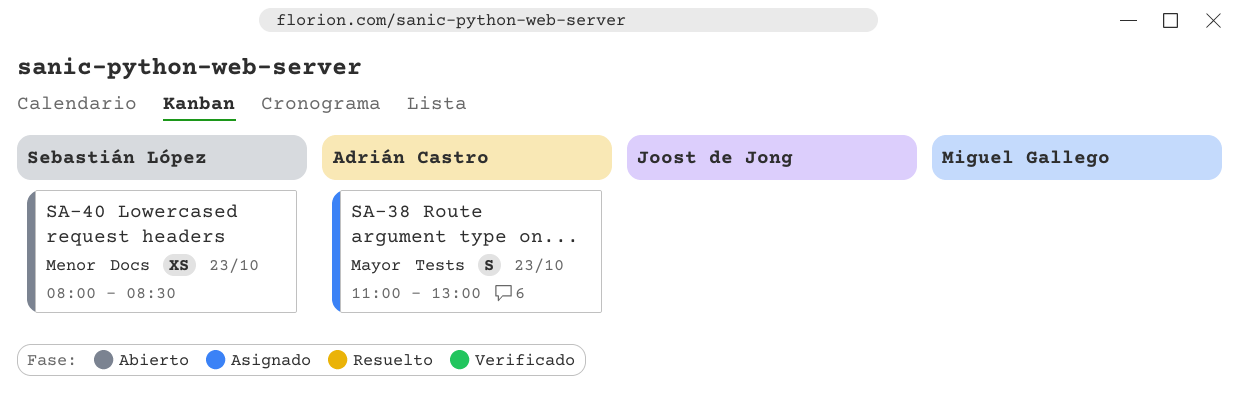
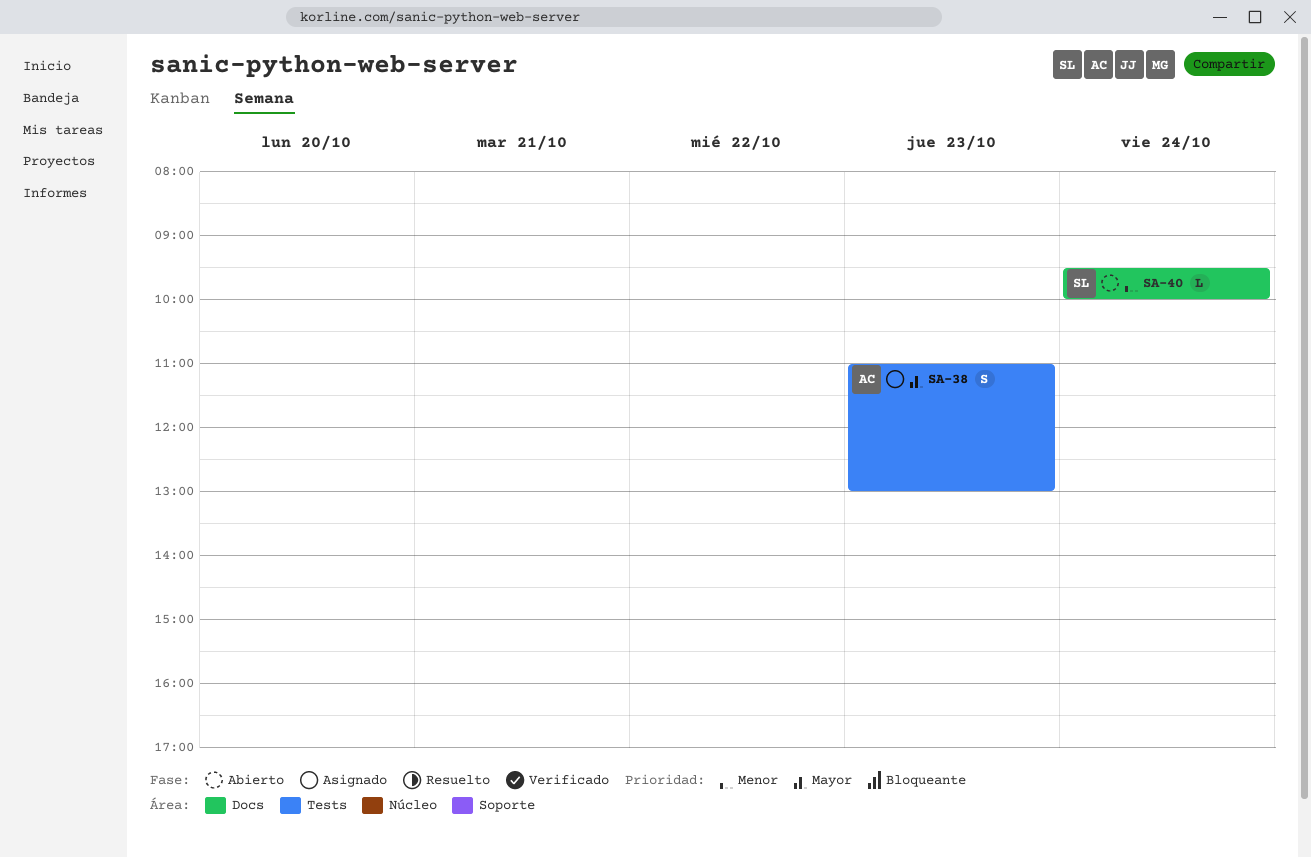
SA-40, estimate: XS -> L
SA-40, day: Oct 23 -> Oct 24
SA-40, begins: 08:00 -> 09:30
SA-40, ends: 08:30 -> 10:00

